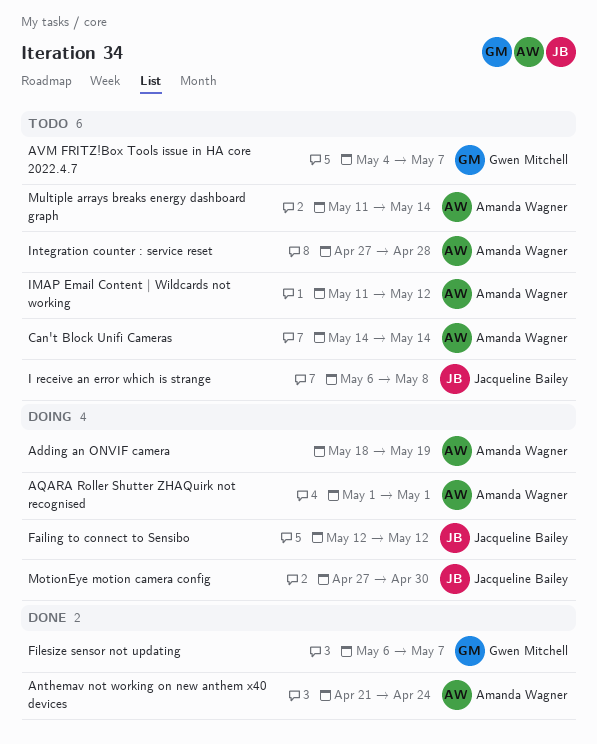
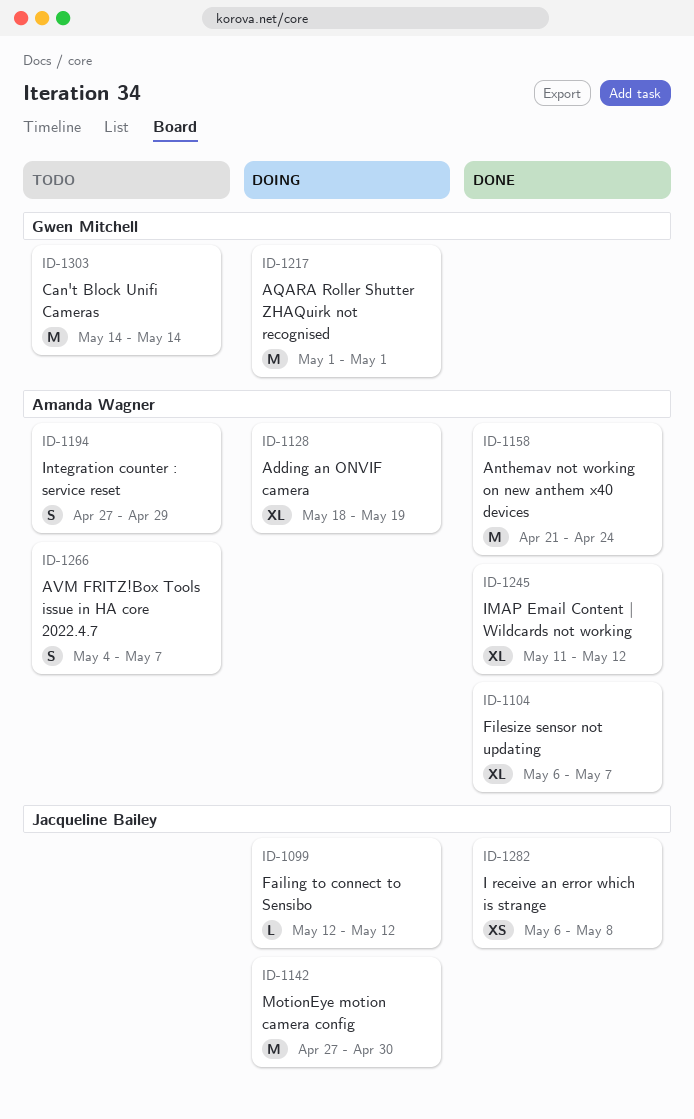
AQARA Roller Shutter ZHAQuirk not recognised, owner: Amanda Wagner -> Gwen Mitchell
AVM FRITZ!Box Tools issue in HA core 2022.4.7, owner: Gwen Mitchell -> Amanda Wagner
Can't Block Unifi Cameras, owner: Amanda Wagner -> Gwen Mitchell
Filesize sensor not updating, owner: Gwen Mitchell -> Amanda Wagner
I receive an error which is strange, status: Todo -> Done
IMAP Email Content | Wildcards not working, status: Todo -> Done
Integration counter : service reset, due: Apr 28 -> Apr 29
Multiple arrays breaks energy dashboard graph: present -> none

